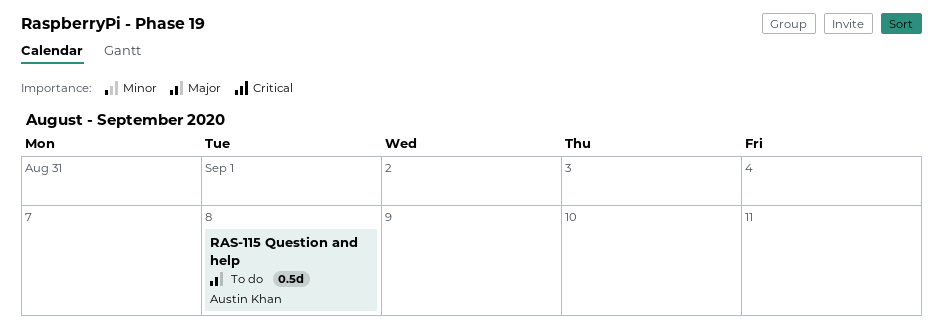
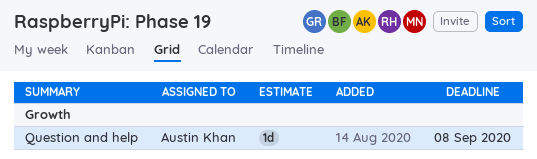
Question and help, estimate: 0.5d -> 1d

